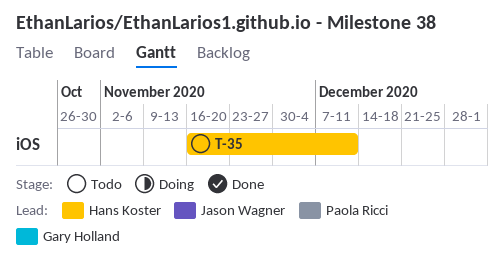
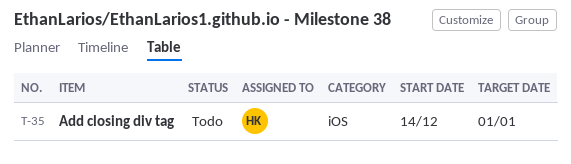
T-35, start: Nov 16 -> Dec 14
T-35, due: Dec 11 -> Jan 1

